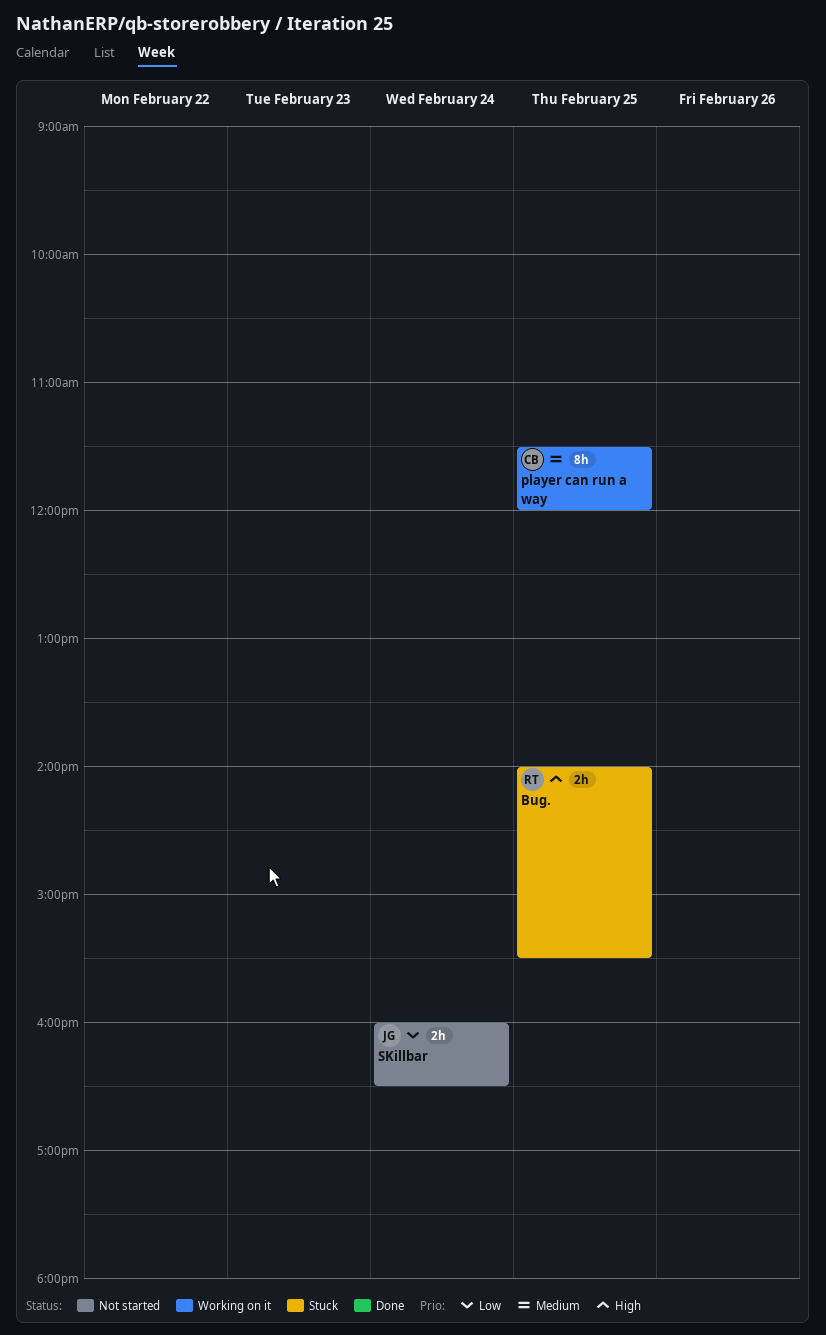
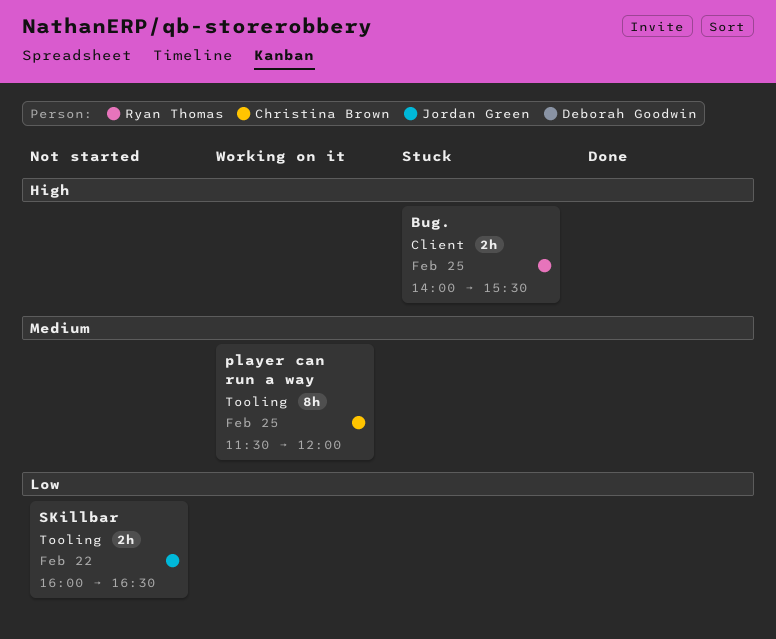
SKillbar, day: Feb 24 -> Feb 22

